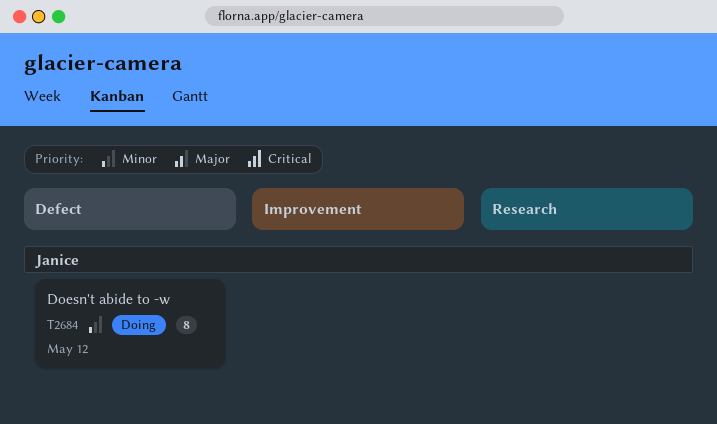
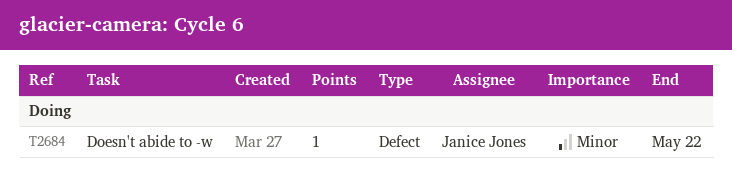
T2684, estimate: 8 -> 1
T2684, due: May 12 -> May 22

